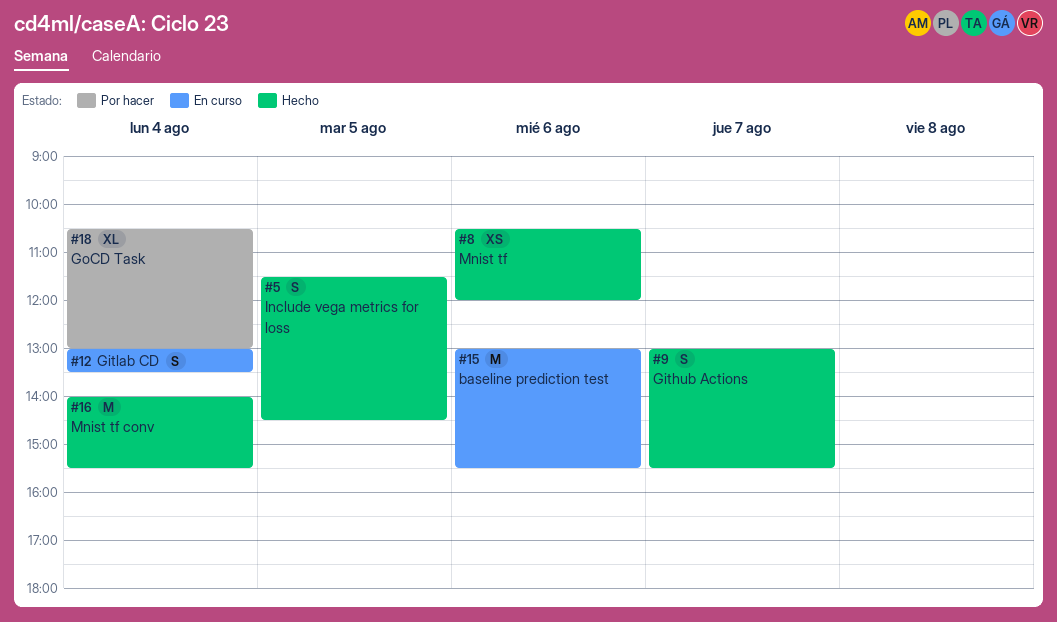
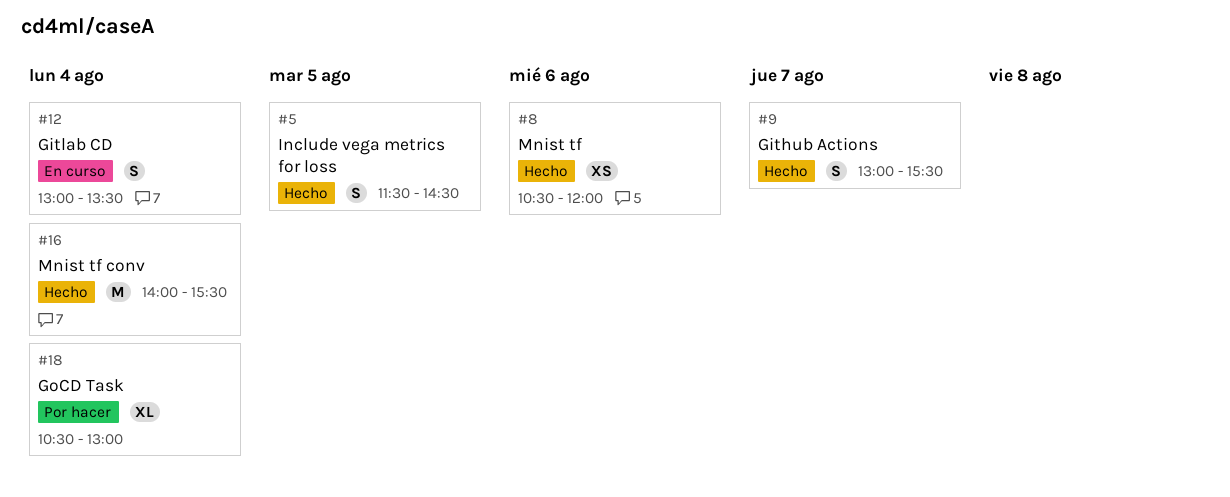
#15: present -> none

